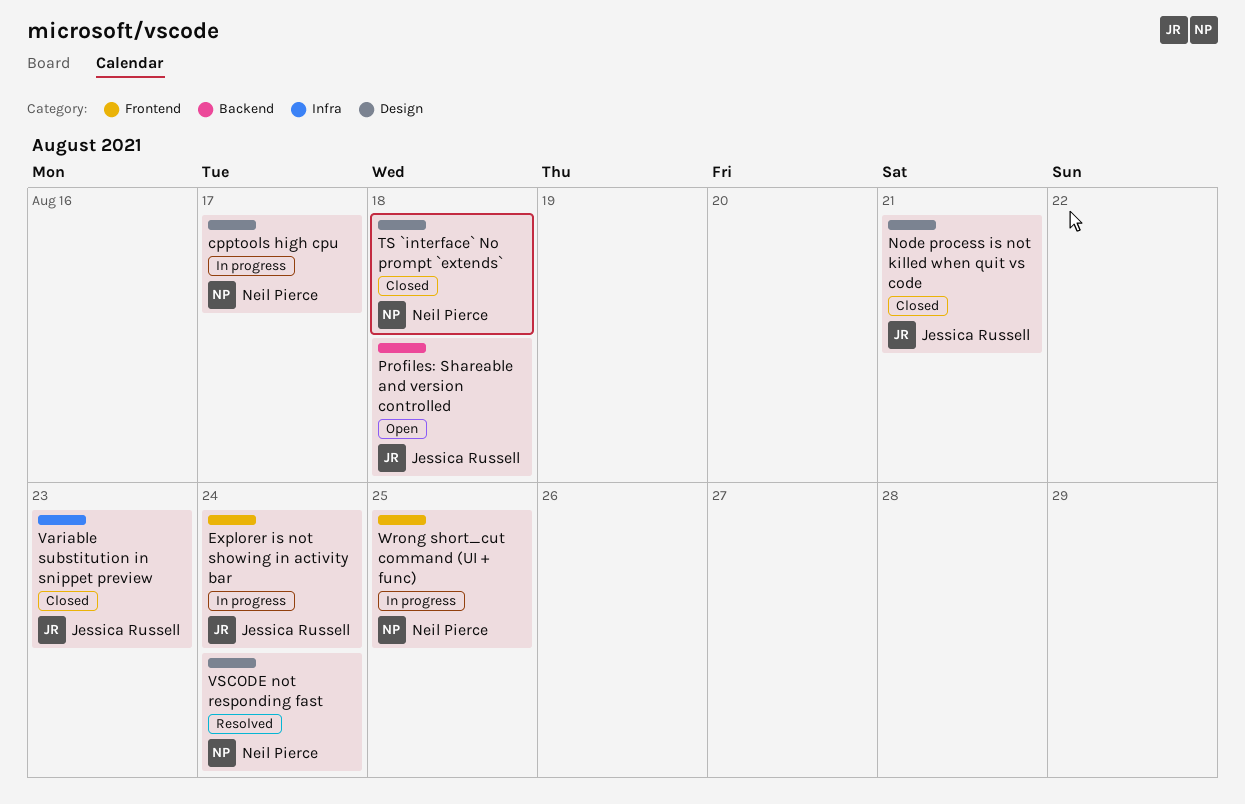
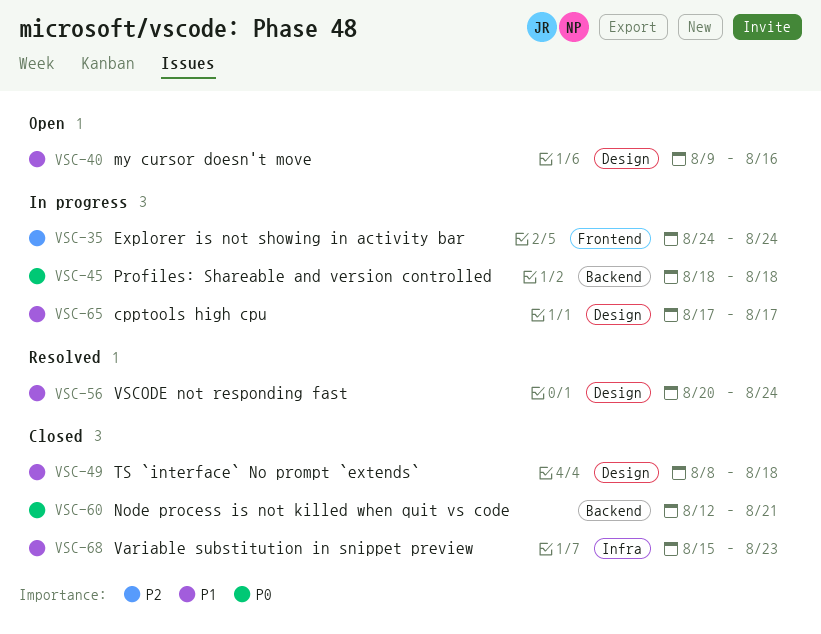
my cursor doesn't move: none -> present
Node process is not killed when quit vs code, label: Design -> Backend
Profiles: Shareable and version controlled, status: Open -> In progress
Wrong short_cut command (UI + func): present -> none

